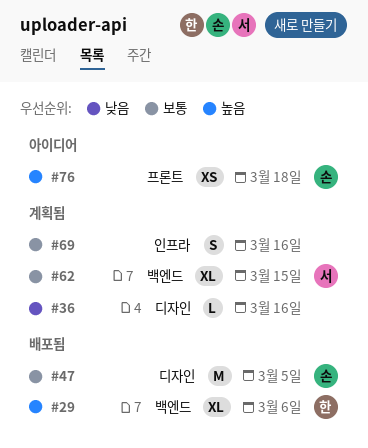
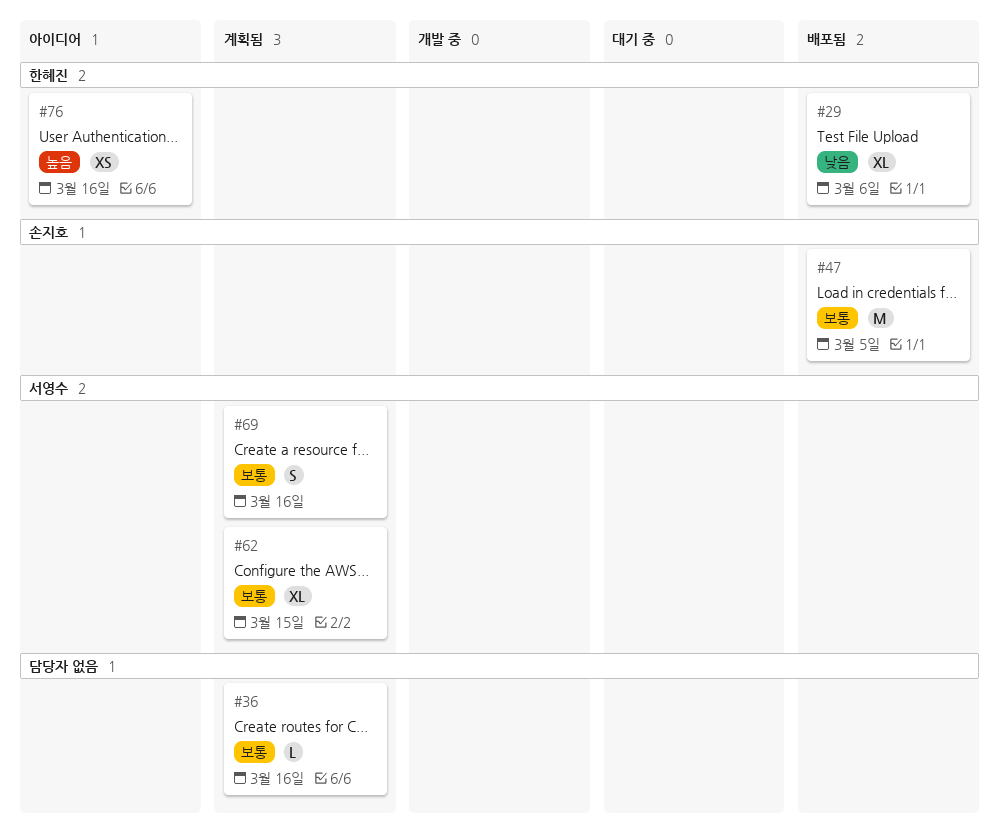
#29, priority: 높음 -> 낮음
#36, priority: 낮음 -> 보통
#69, owner: none -> 서영수
#76, owner: 손지호 -> 한혜진
#76, due: Mar 18 -> Mar 16

